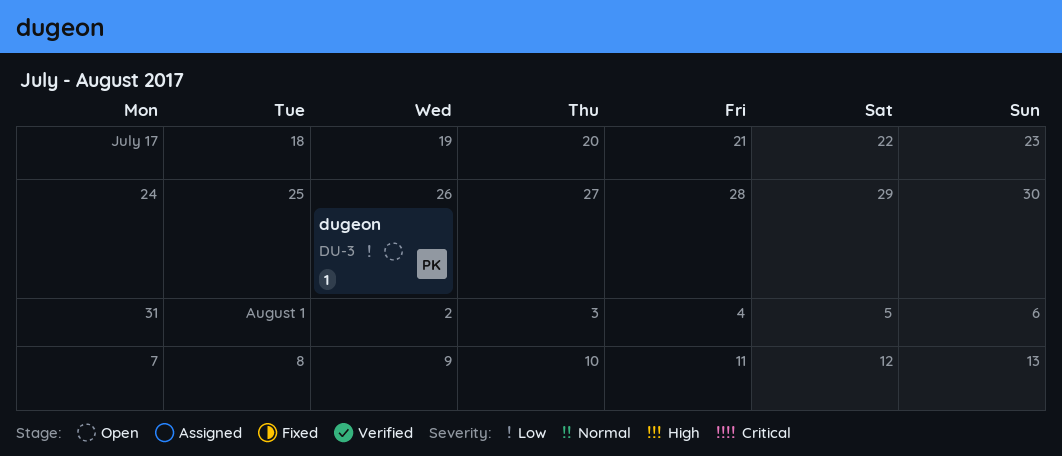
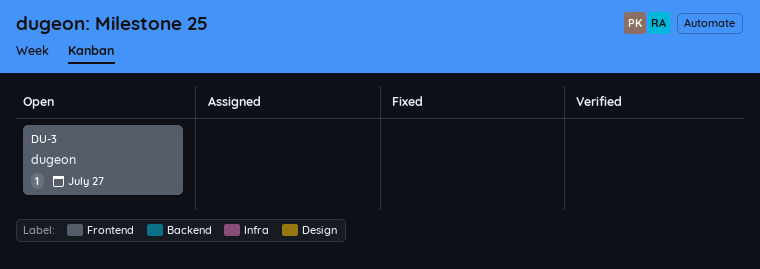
DU-3, due: Jul 26 -> Jul 27

